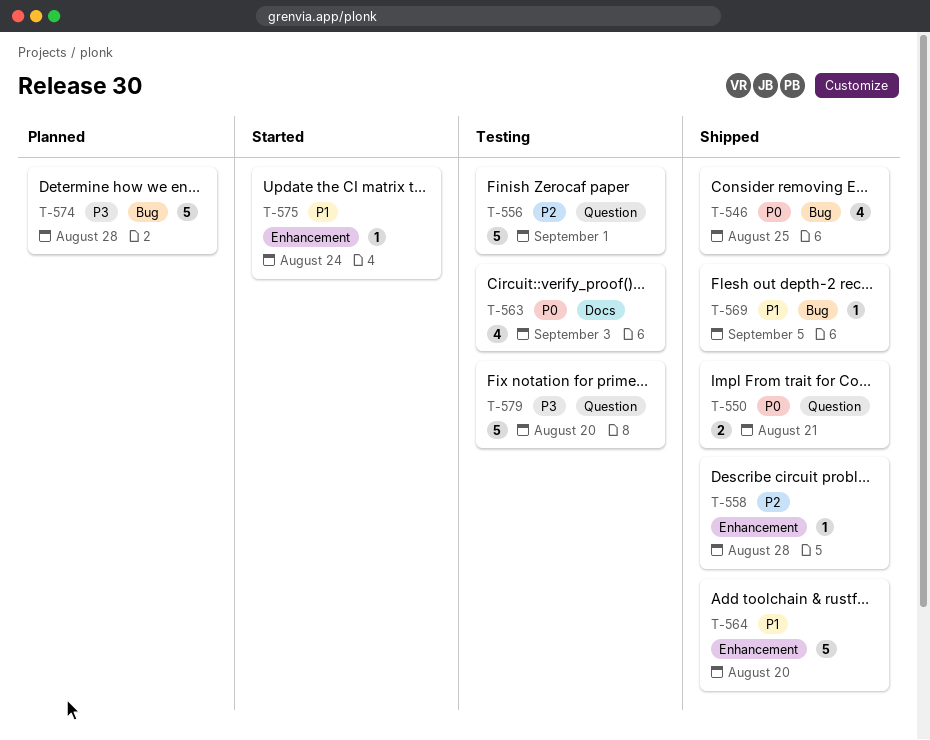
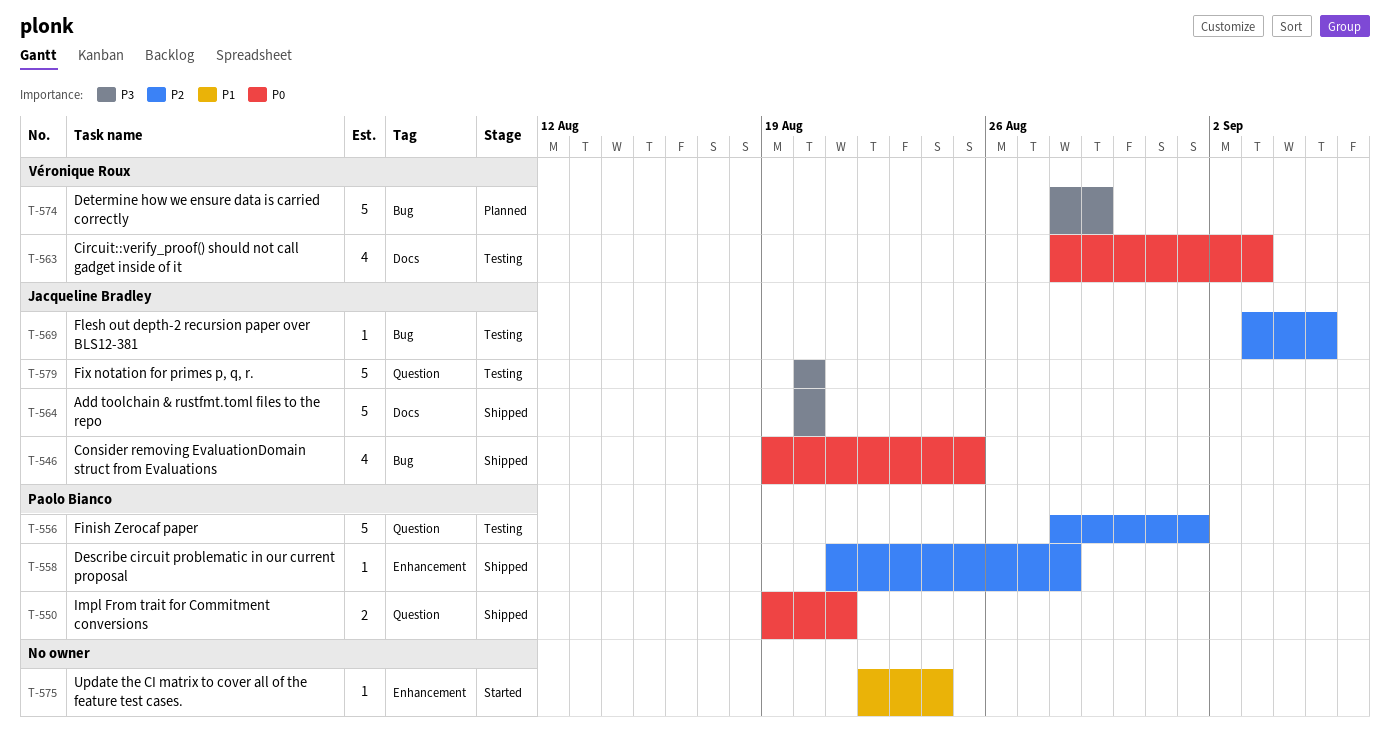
T-564, priority: P1 -> P3
T-564, label: Enhancement -> Docs
T-569, status: Shipped -> Testing
T-569, priority: P1 -> P2
T-574, due: Aug 28 -> Aug 29

